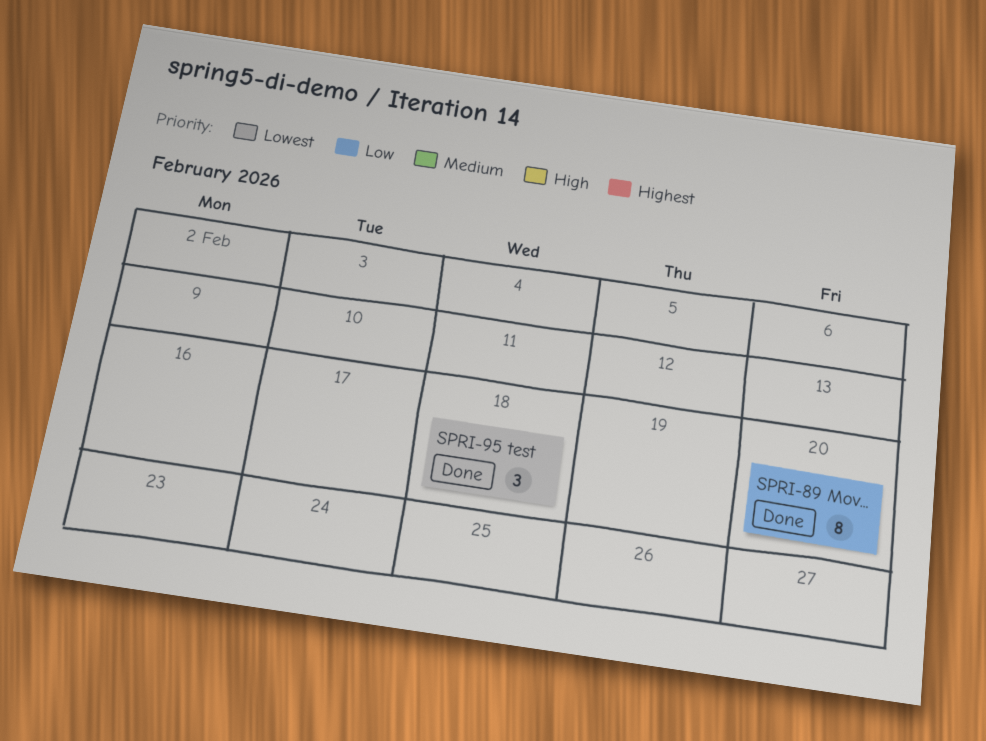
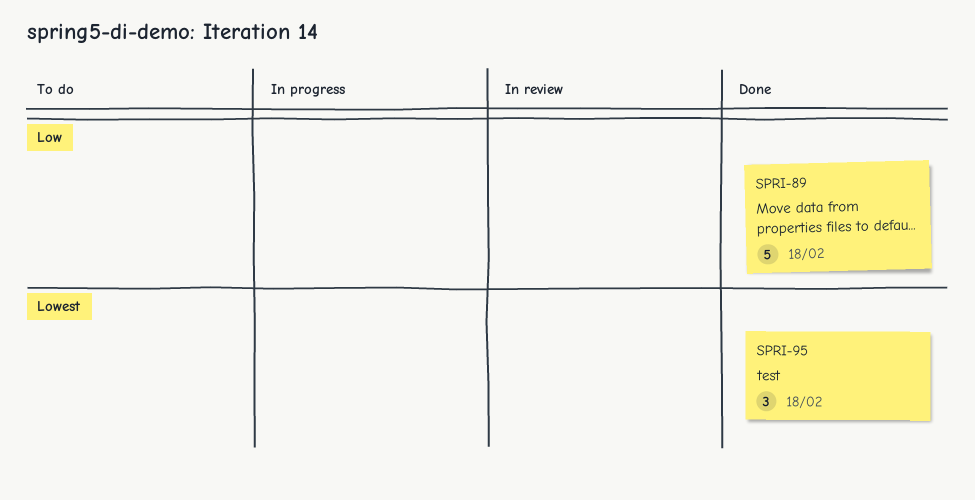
SPRI-89, estimate: 8 -> 5
SPRI-89, due: Feb 20 -> Feb 18

